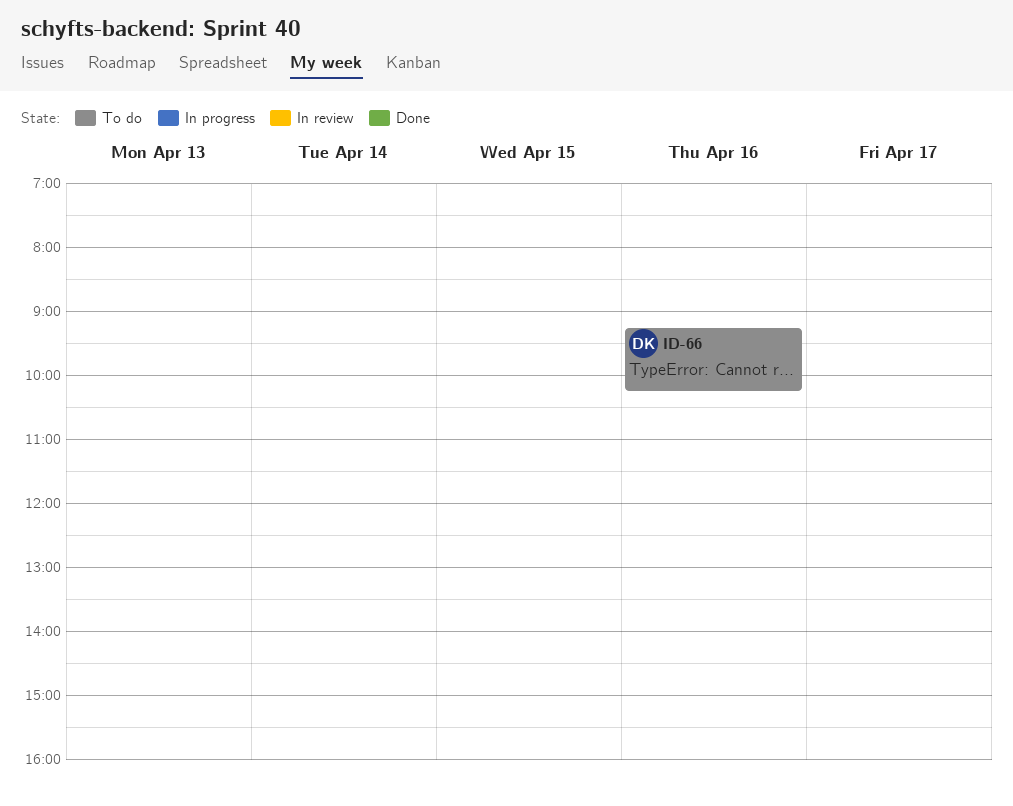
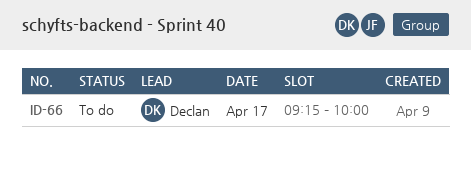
ID-66, day: Apr 16 -> Apr 17
ID-66, ends: 10:15 -> 10:00

